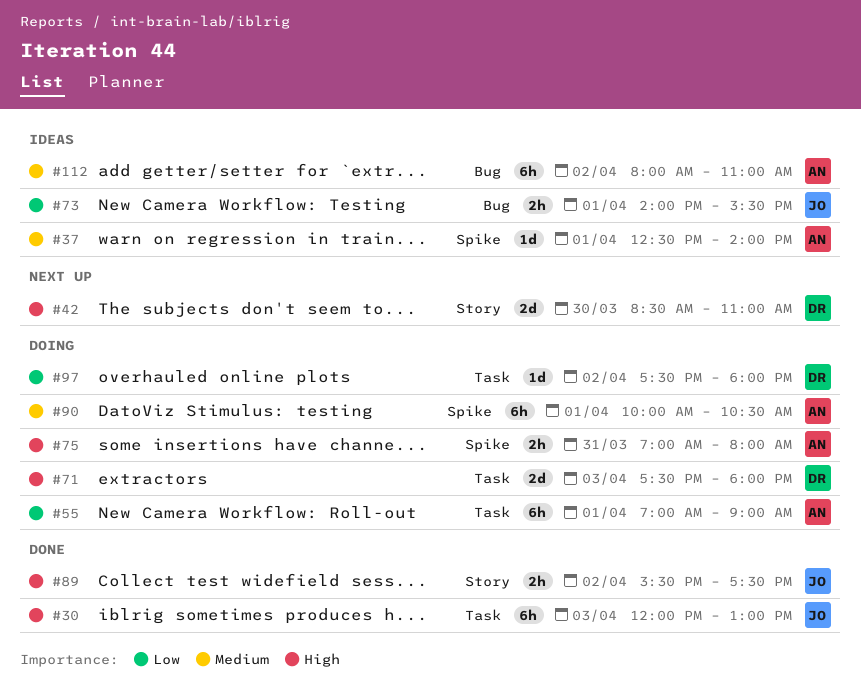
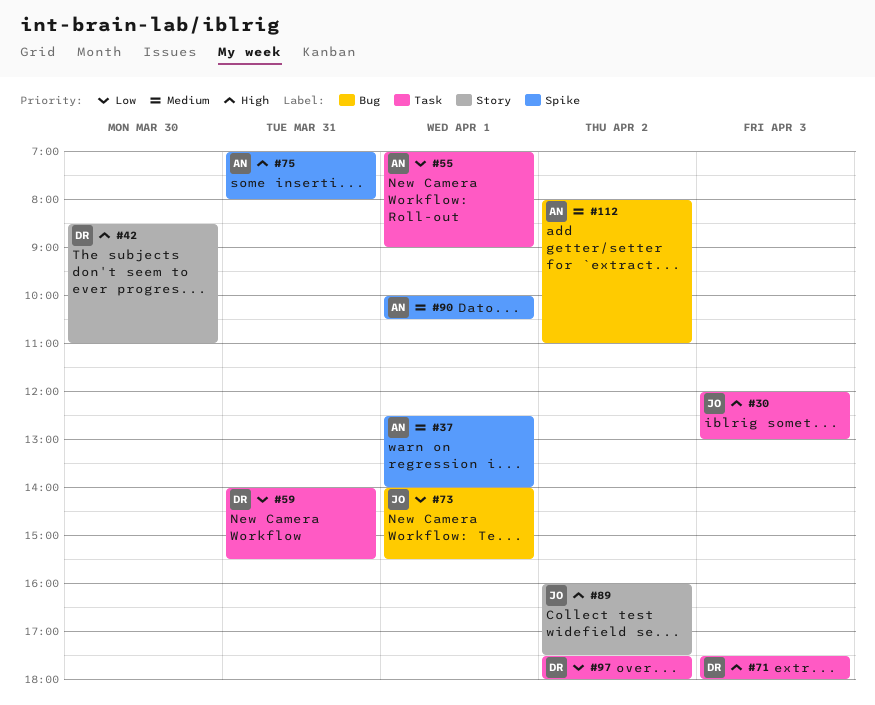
#59: none -> present
#89, begins: 15:30 -> 16:00

